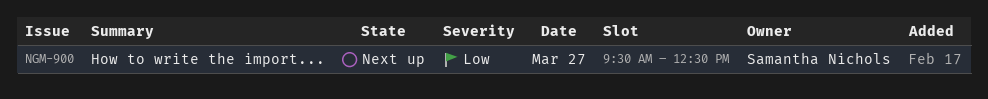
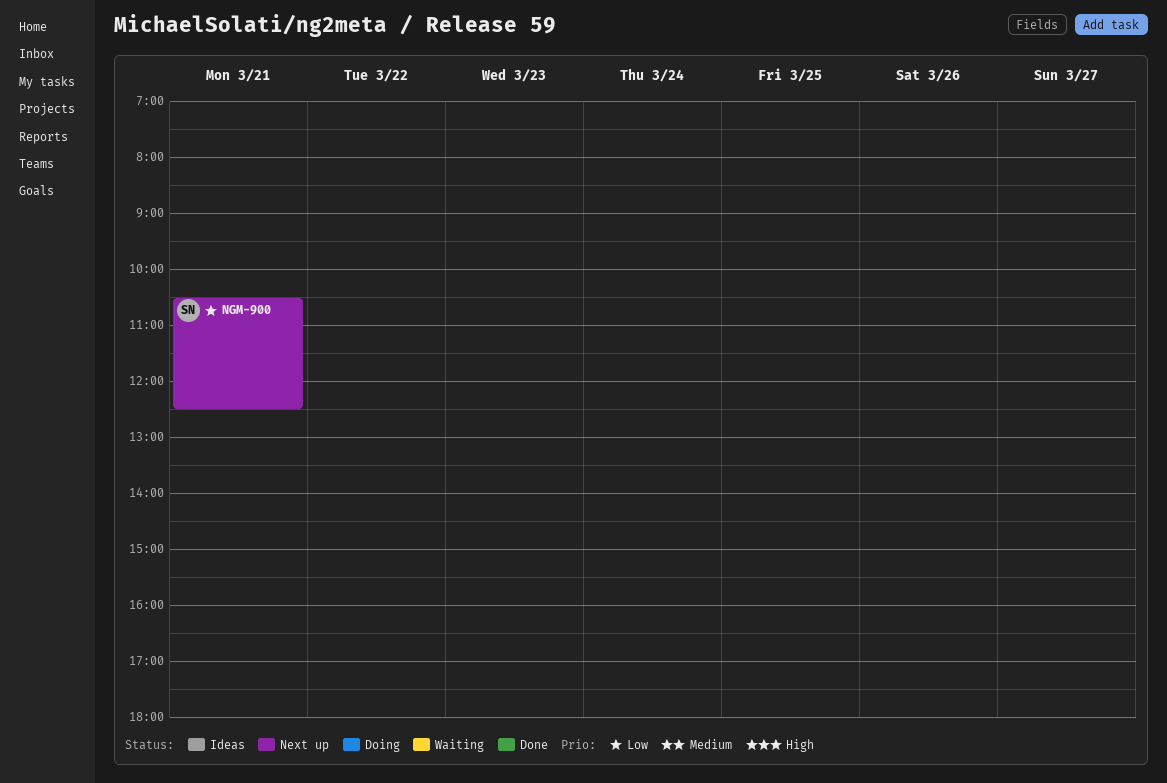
NGM-900, day: Mar 27 -> Mar 21
NGM-900, begins: 09:30 -> 10:30

